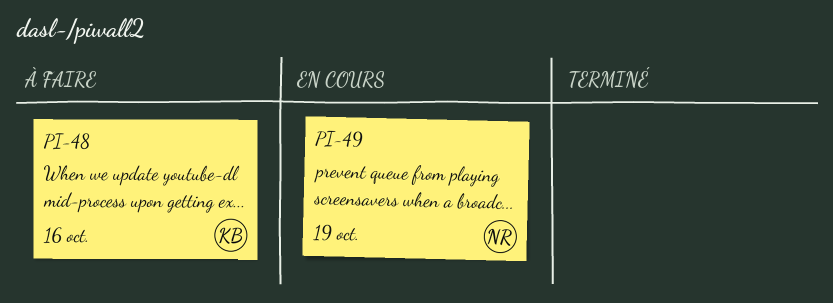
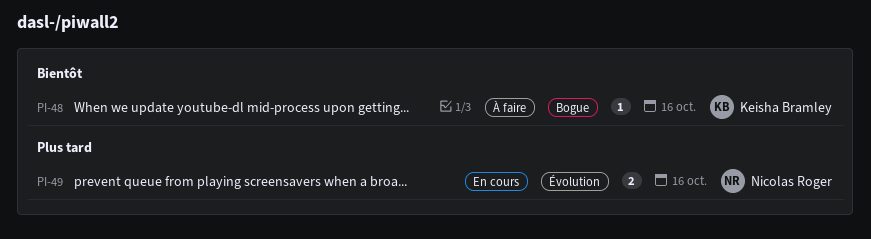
PI-49, due: Oct 19 -> Oct 16

